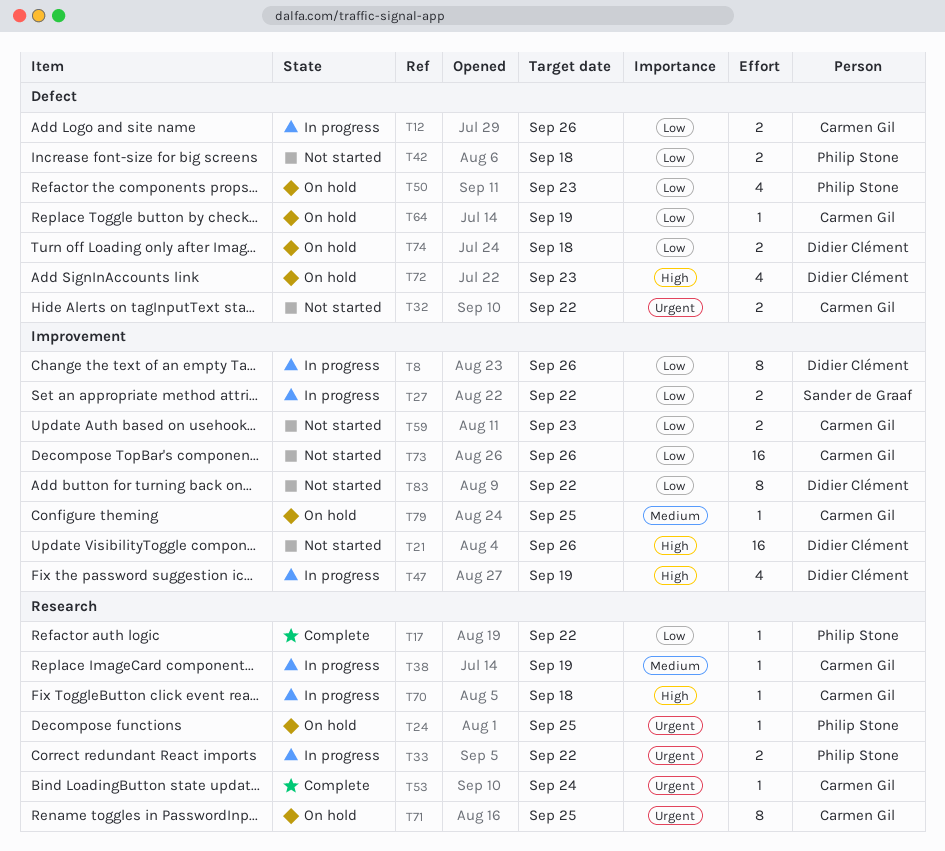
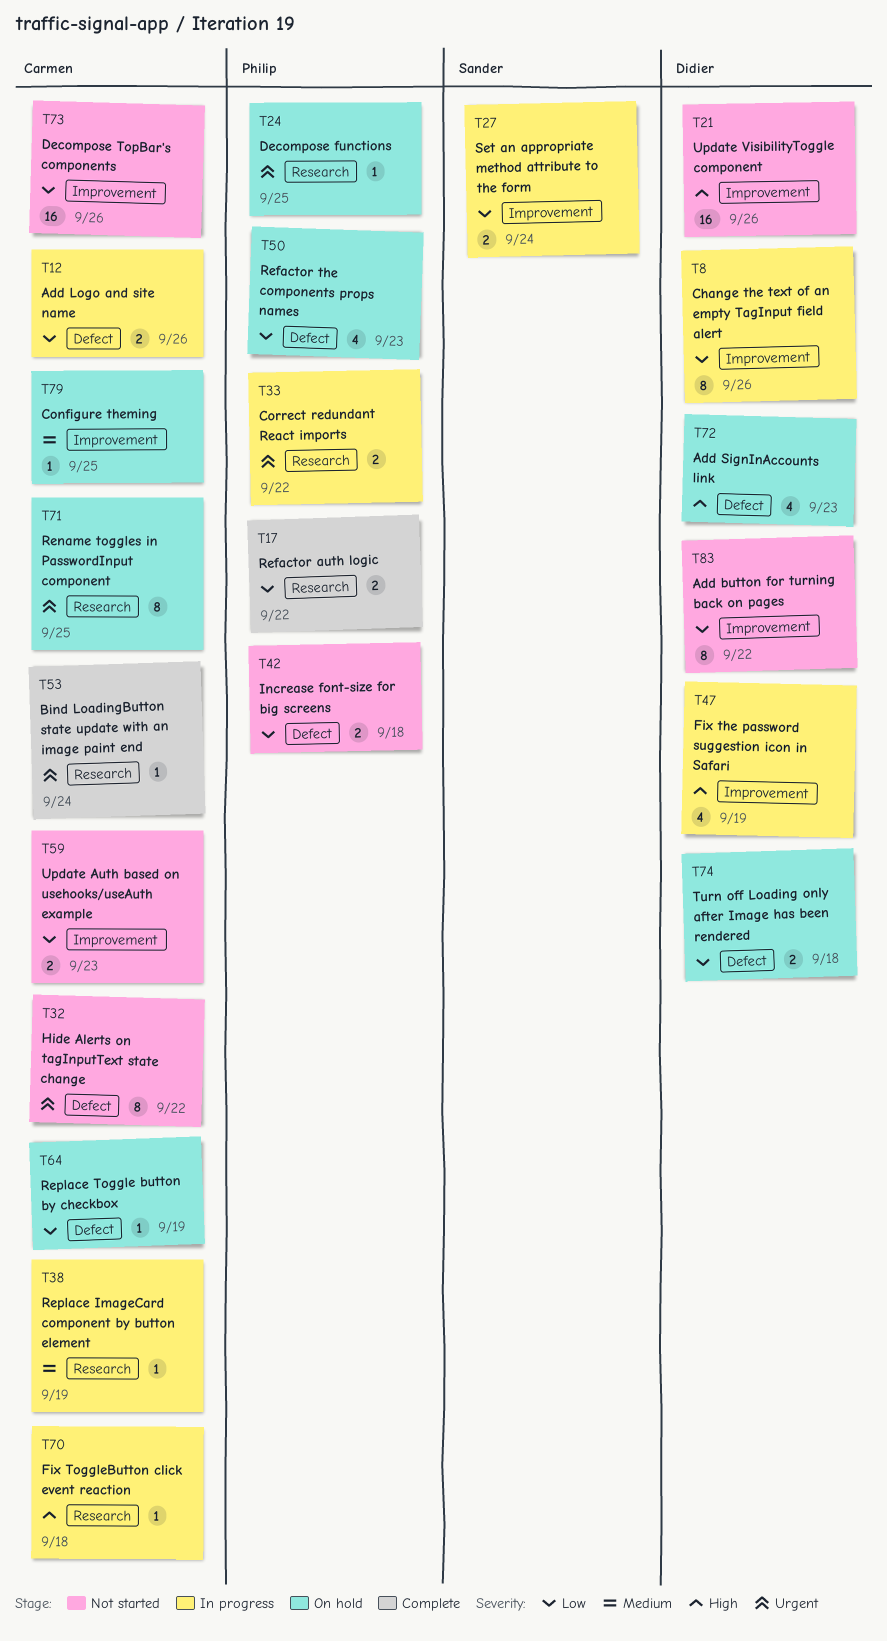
T17, estimate: 1 -> 2
T27, due: Sep 22 -> Sep 24
T32, estimate: 2 -> 8

